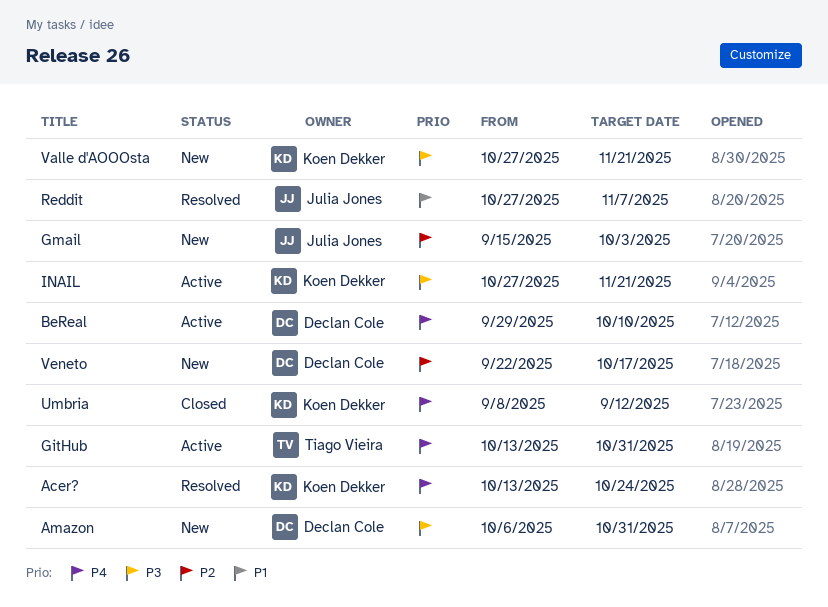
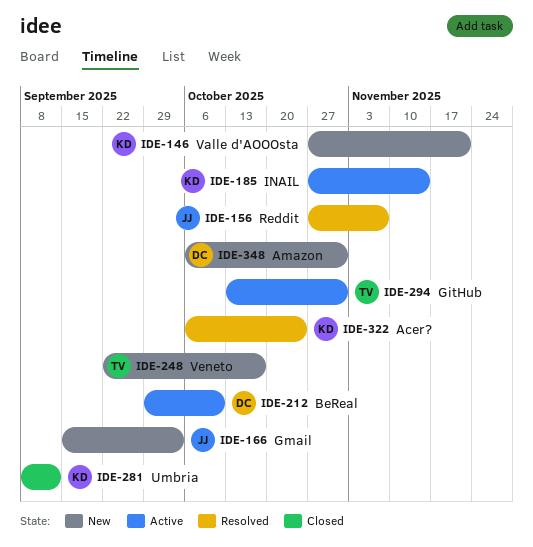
Acer?, start: Oct 13 -> Oct 6
INAIL, due: Nov 21 -> Nov 14
Veneto, owner: Declan Cole -> Tiago Vieira

